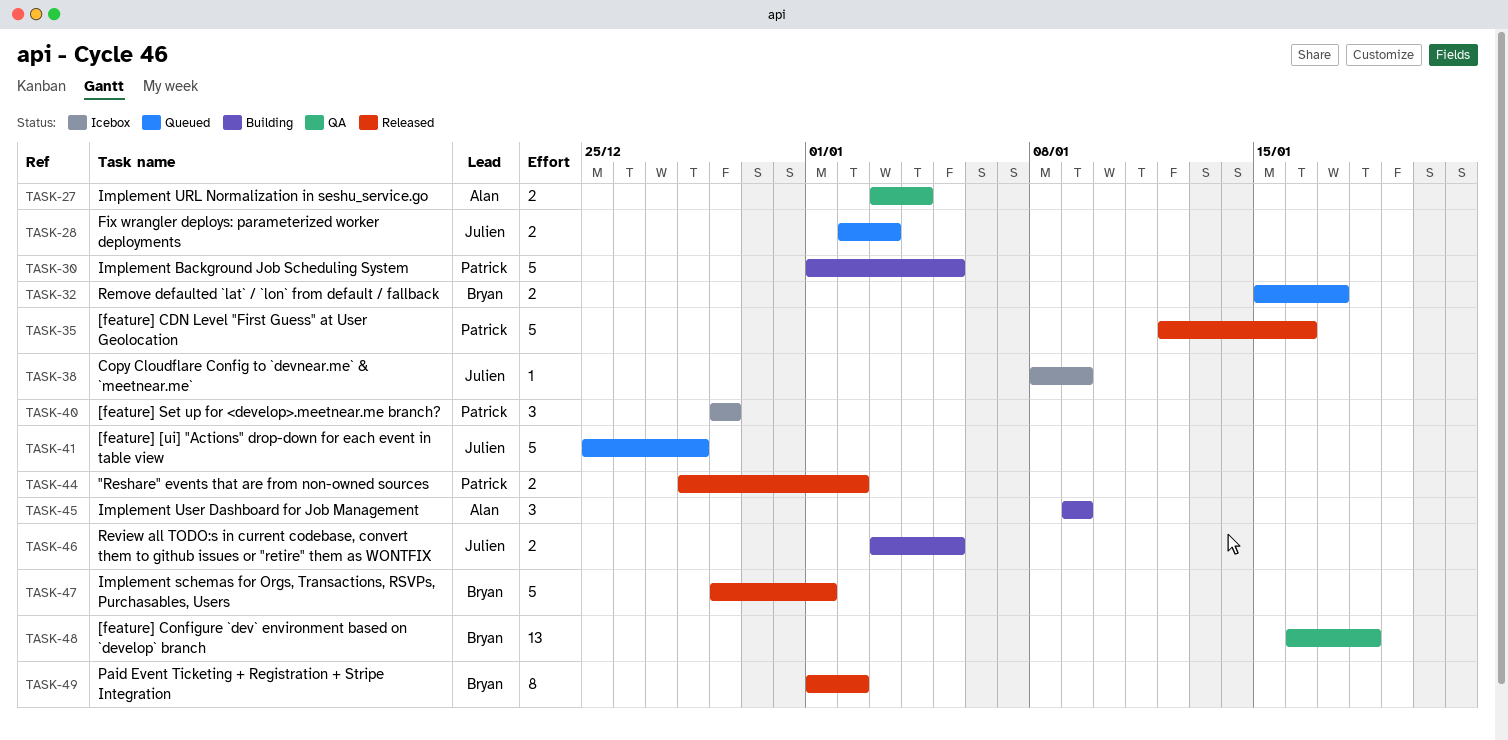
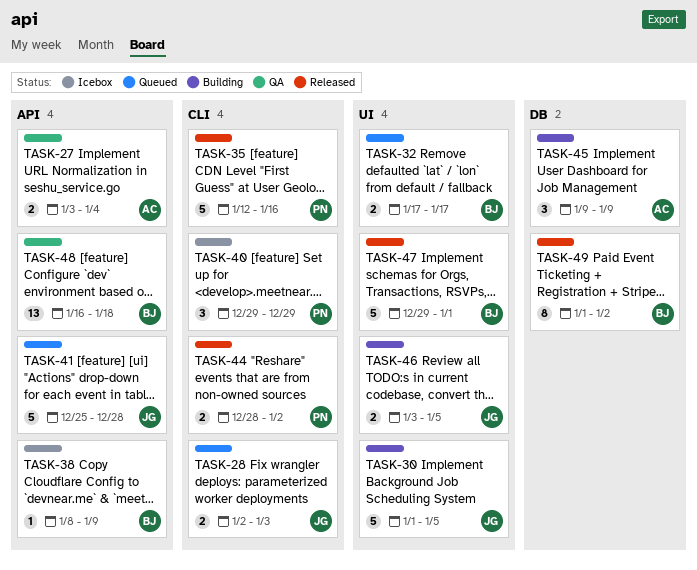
TASK-30, owner: Patrick -> Julien
TASK-32, start: Jan 15 -> Jan 17
TASK-38, owner: Julien -> Bryan

